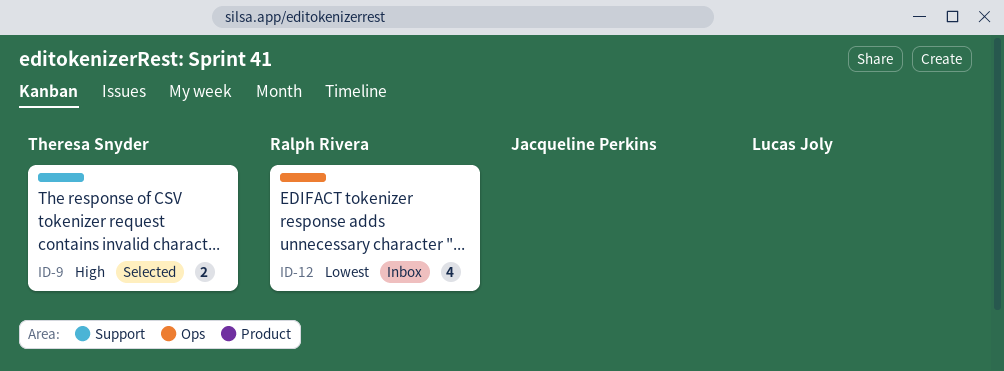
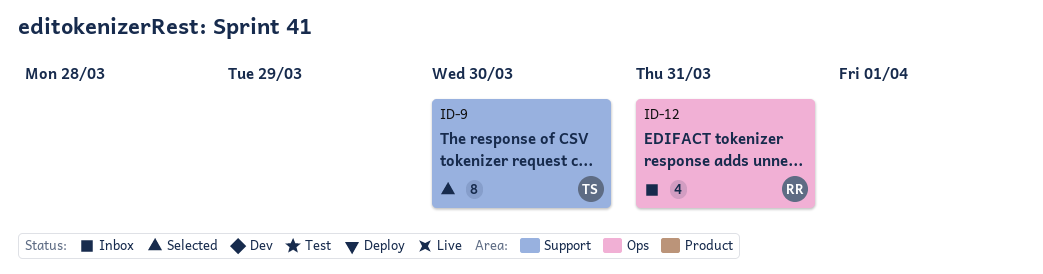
ID-9, estimate: 2 -> 8

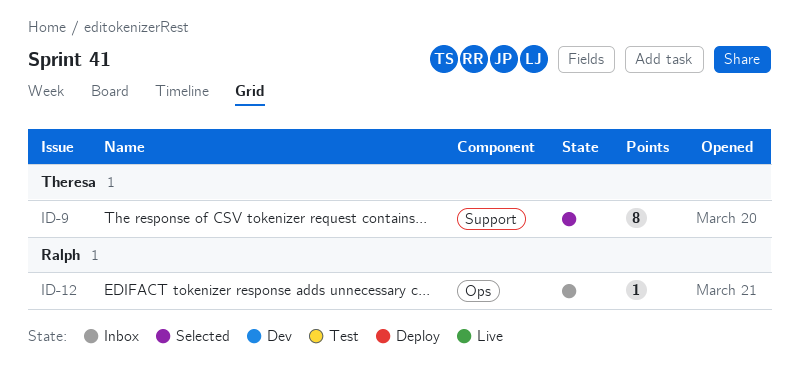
ID-12, estimate: 4 -> 1

